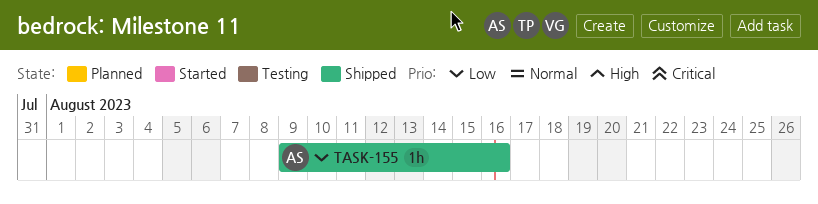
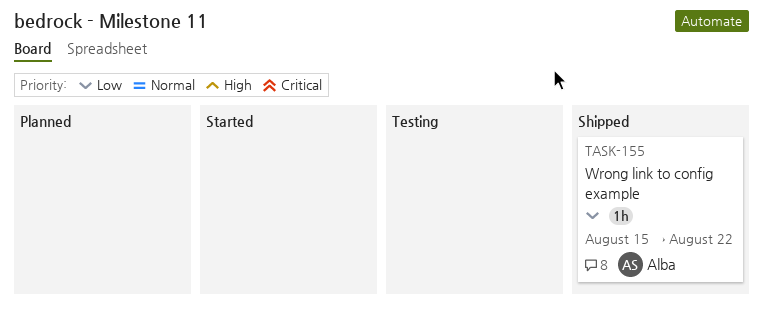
TASK-155, start: Aug 9 -> Aug 15
TASK-155, due: Aug 16 -> Aug 22

